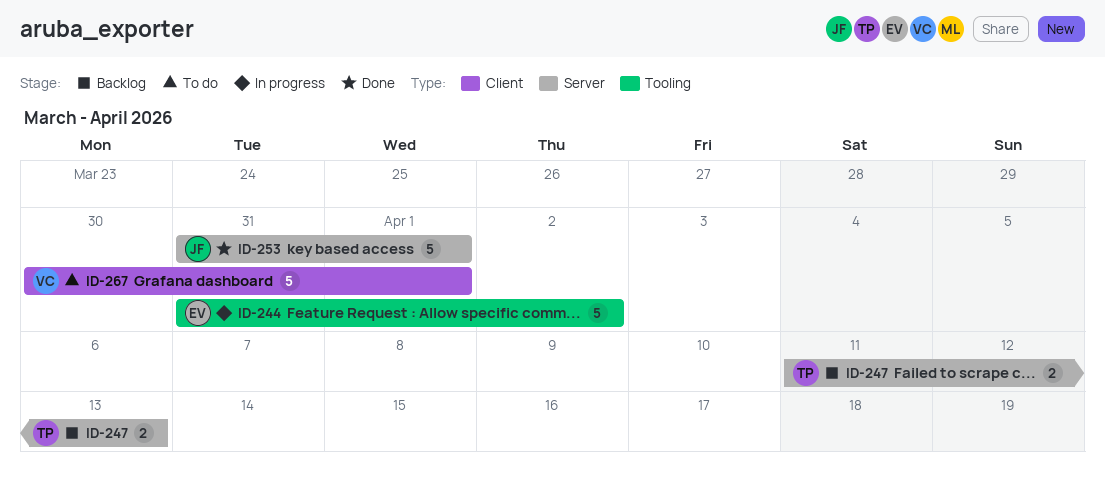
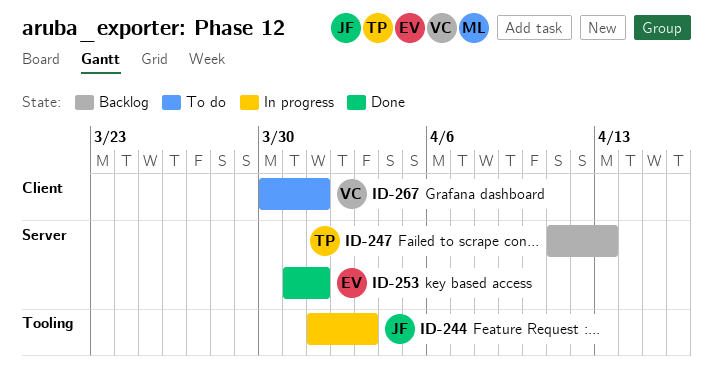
ID-244, owner: EV -> JF
ID-244, start: Mar 31 -> Apr 1
ID-244, due: Apr 2 -> Apr 3
ID-253, owner: JF -> EV

